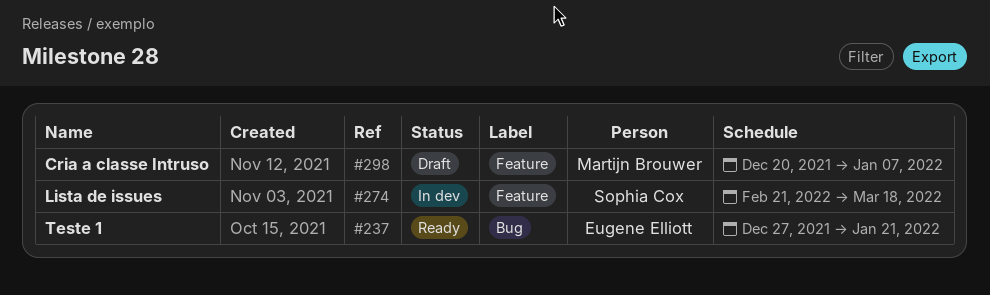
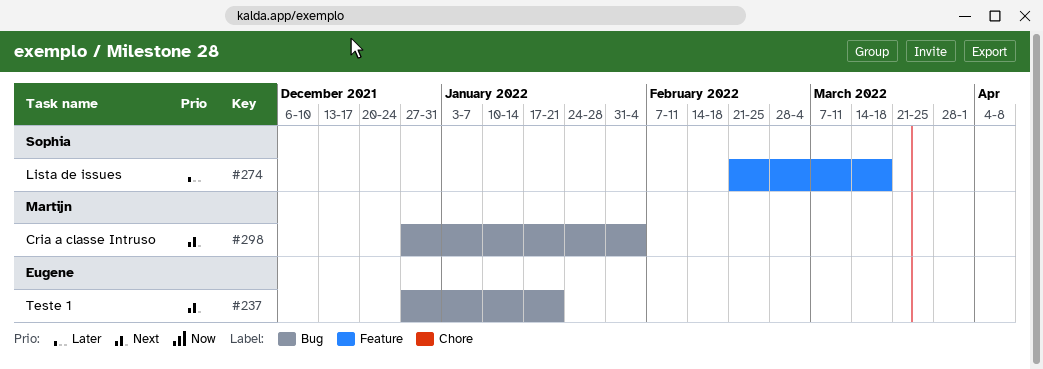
#298, label: Feature -> Bug
#298, start: Dec 20 -> Dec 27
#298, due: Jan 7 -> Feb 4

